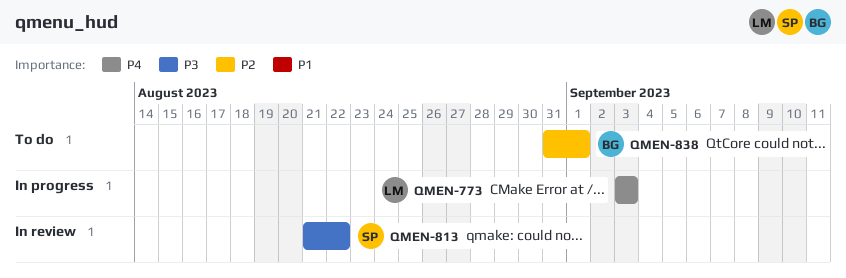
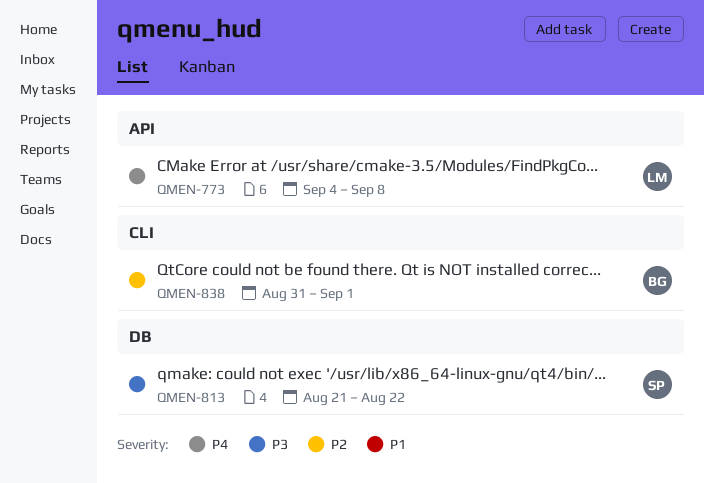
QMEN-773, start: Sep 3 -> Sep 4
QMEN-773, due: Sep 3 -> Sep 8

